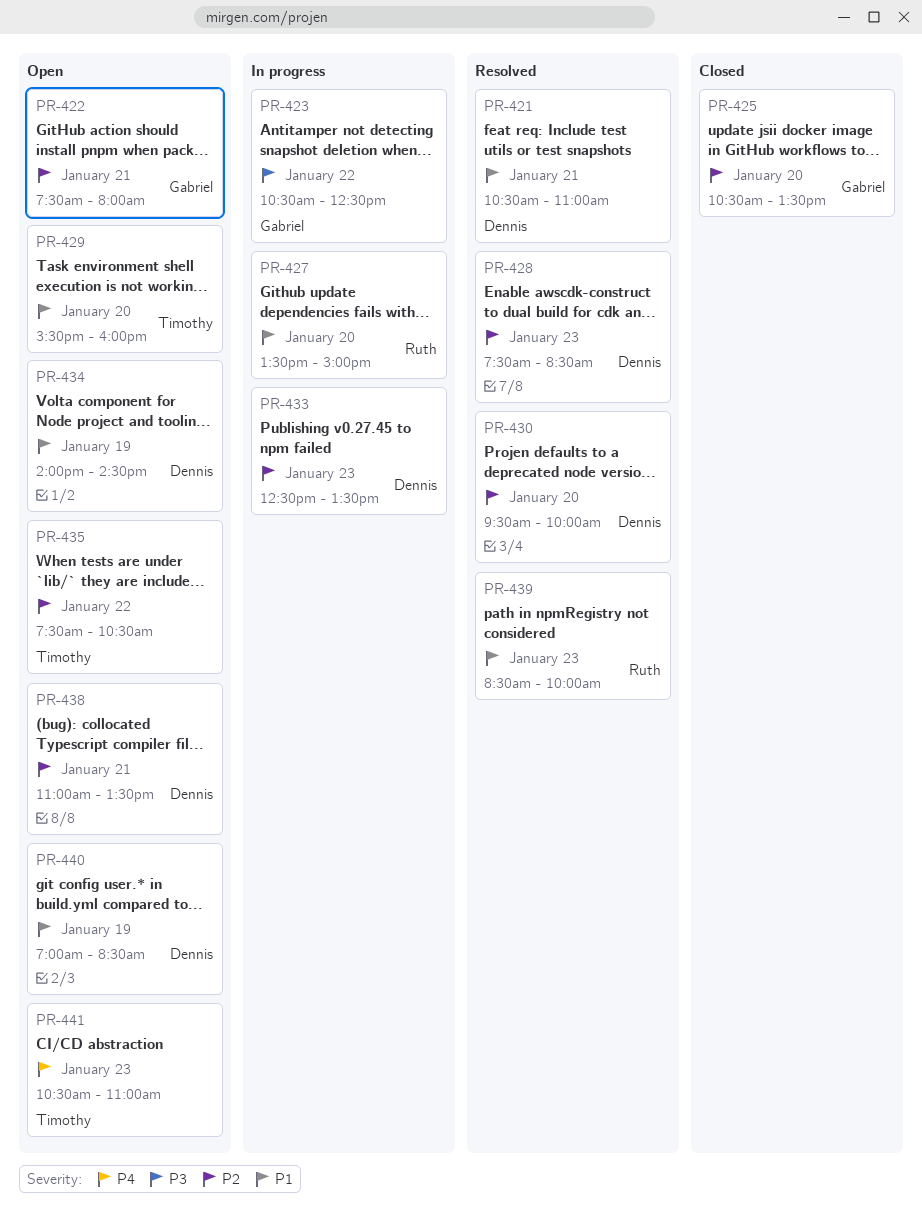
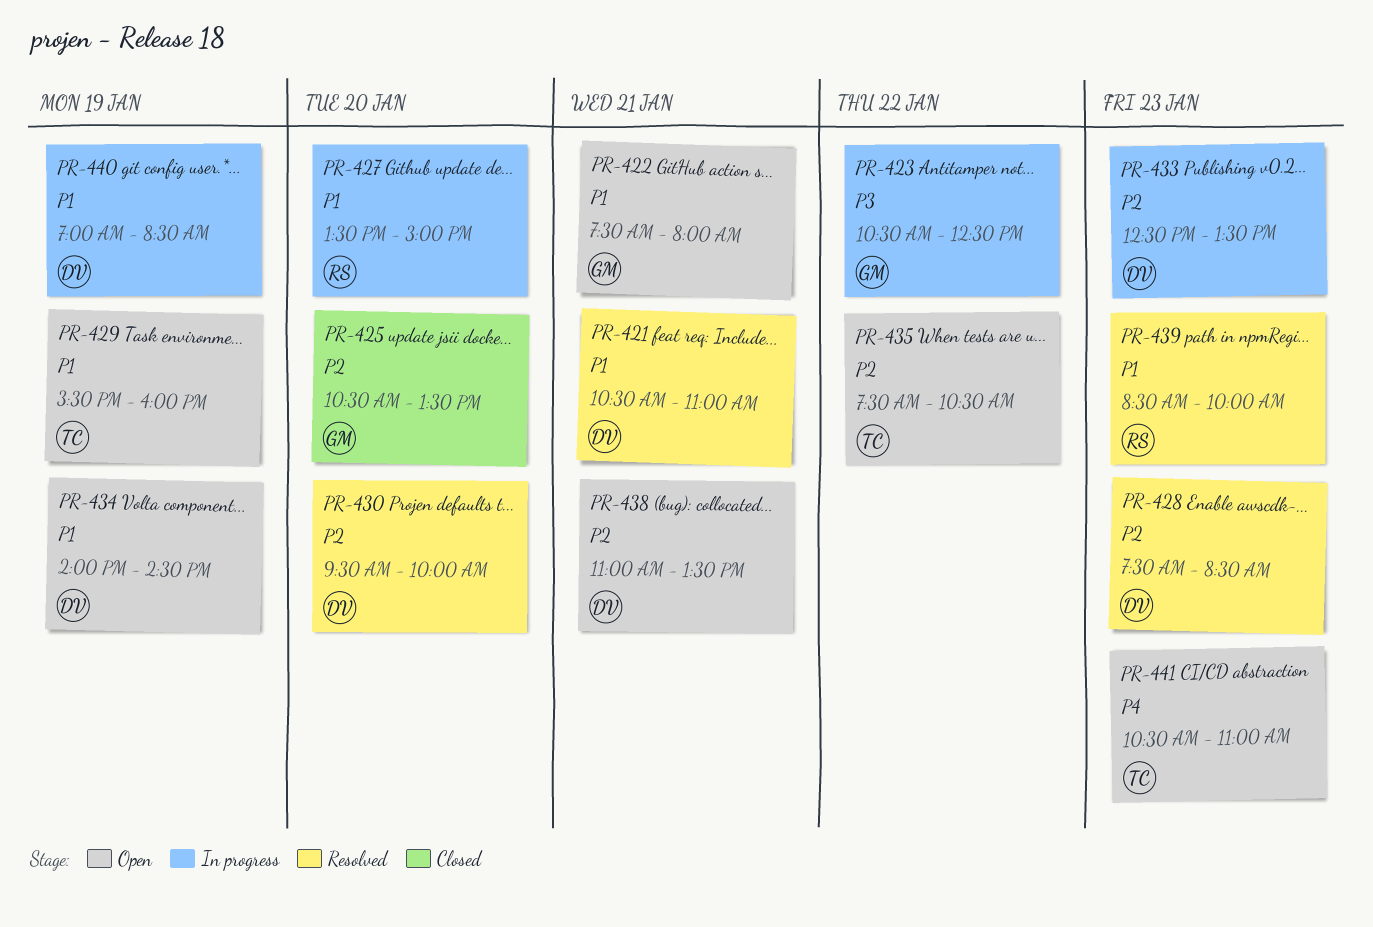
PR-422, priority: P2 -> P1
PR-429, day: Jan 20 -> Jan 19
PR-440, status: Open -> In progress

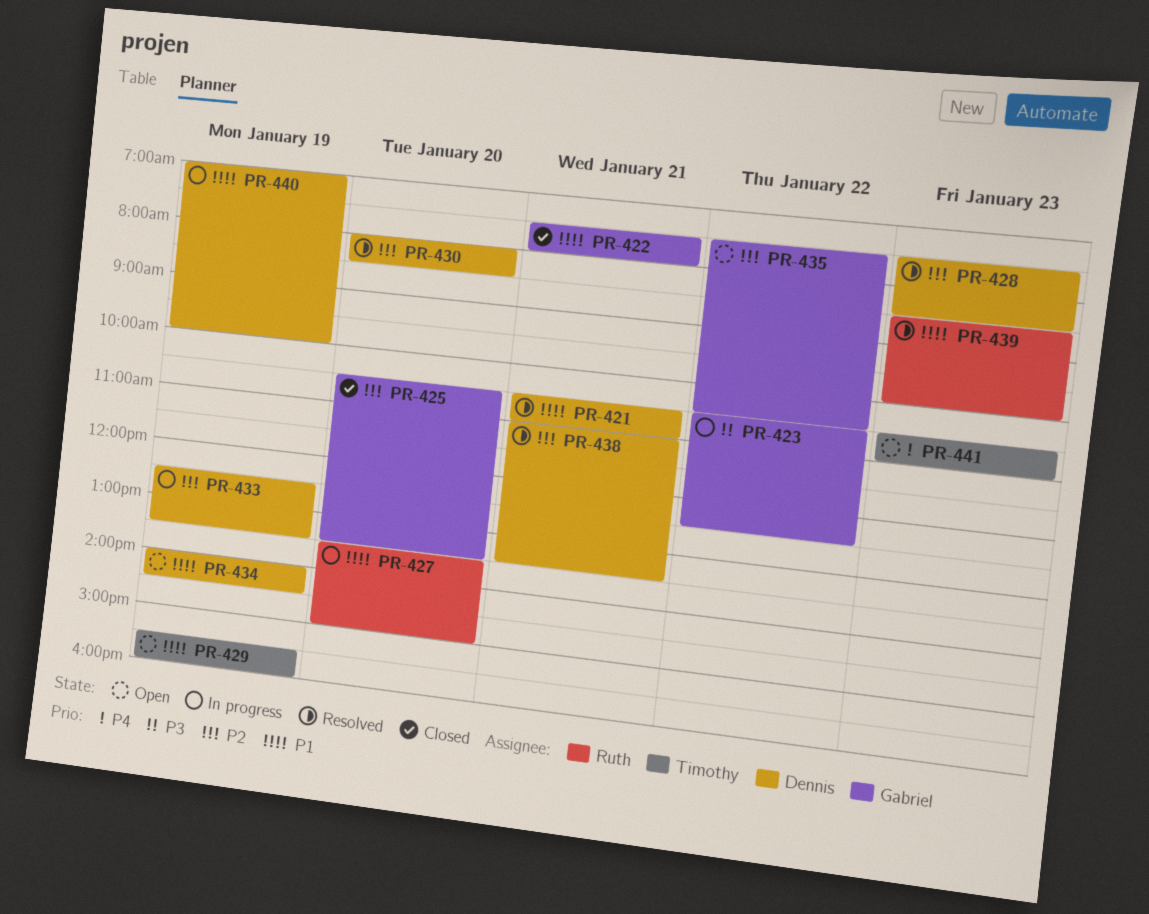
PR-422, status: Open -> Closed
PR-430, begins: 09:30 -> 08:00
PR-430, ends: 10:00 -> 08:30
PR-433, day: Jan 23 -> Jan 19
PR-435, owner: Timothy -> Gabriel
PR-438, status: Open -> Resolved
PR-440, ends: 08:30 -> 10:00

